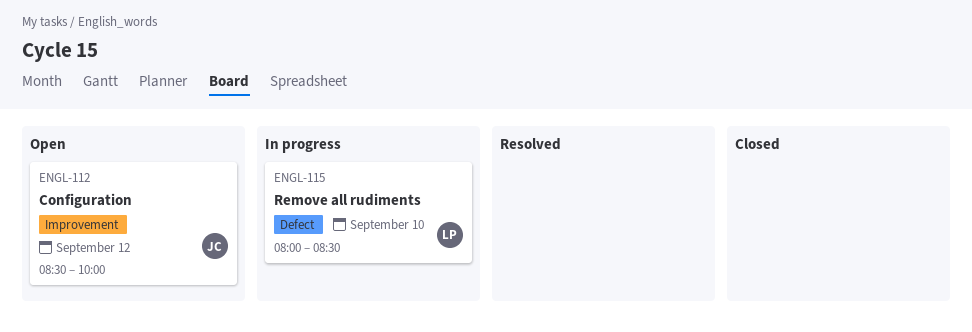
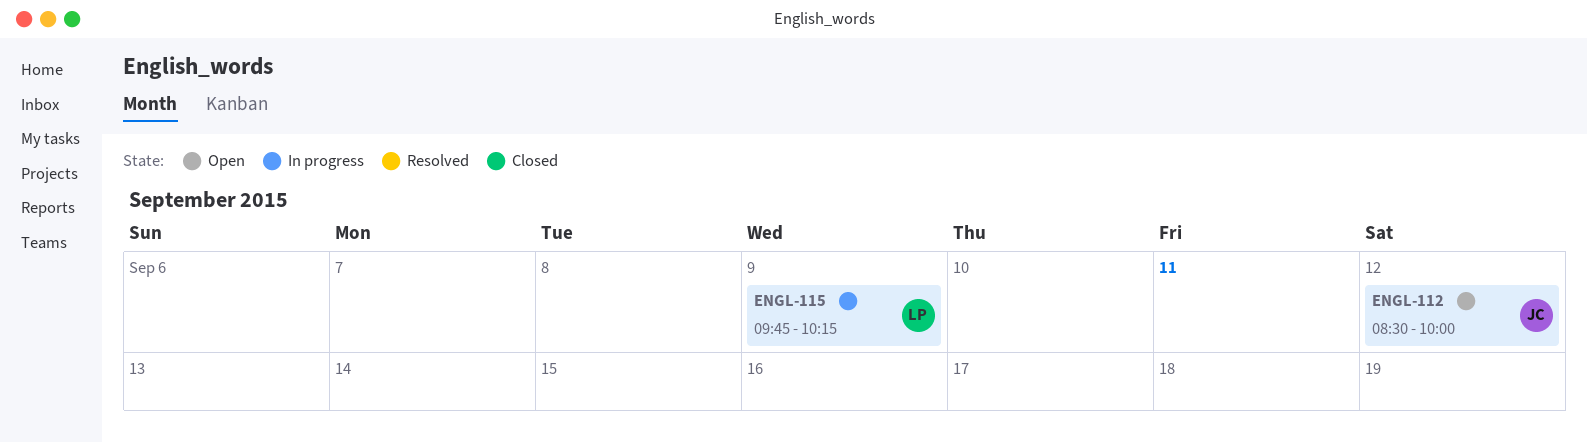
ENGL-115, day: Sep 10 -> Sep 9
ENGL-115, begins: 08:00 -> 09:45
ENGL-115, ends: 08:30 -> 10:15

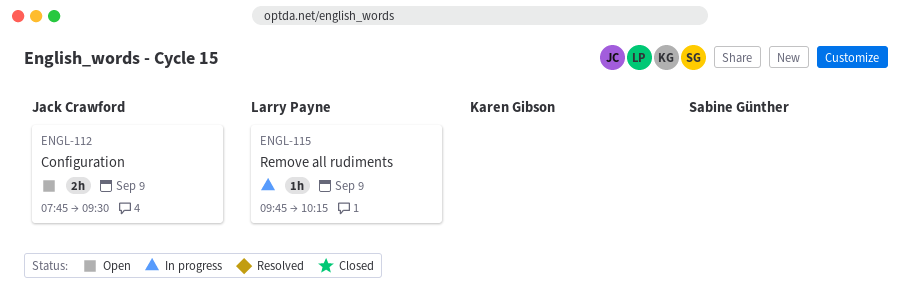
ENGL-112, day: Sep 12 -> Sep 9
ENGL-112, begins: 08:30 -> 07:45
ENGL-112, ends: 10:00 -> 09:30

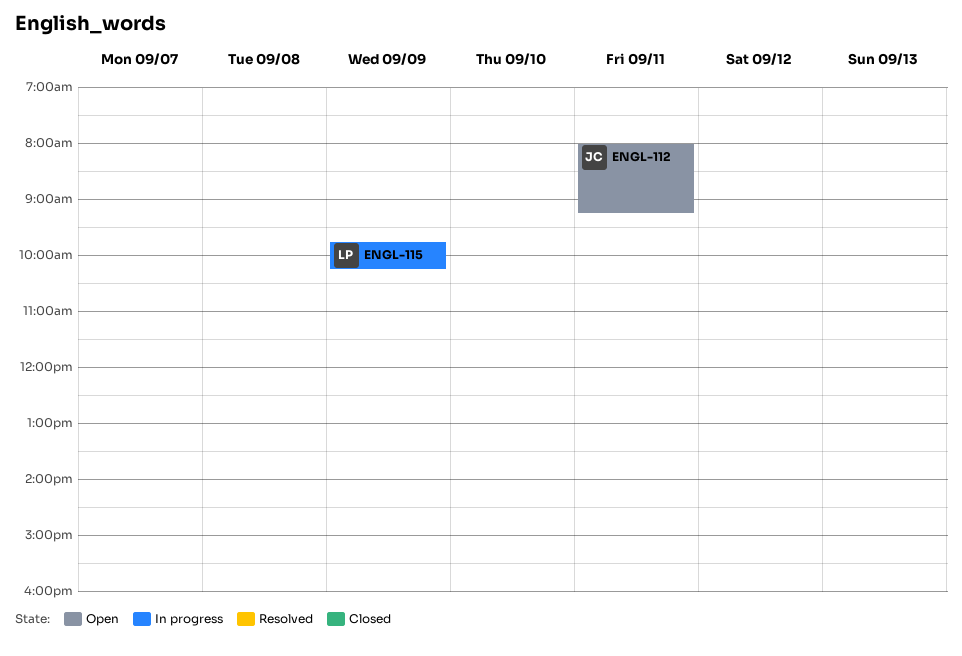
ENGL-112, day: Sep 9 -> Sep 11
ENGL-112, begins: 07:45 -> 08:00
ENGL-112, ends: 09:30 -> 09:15

